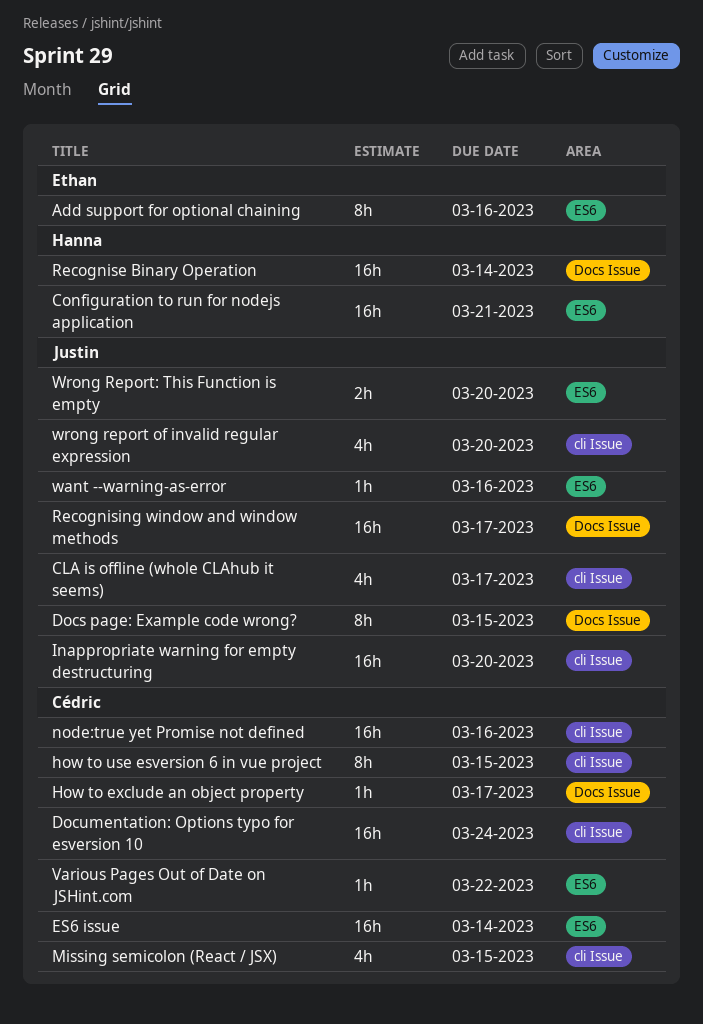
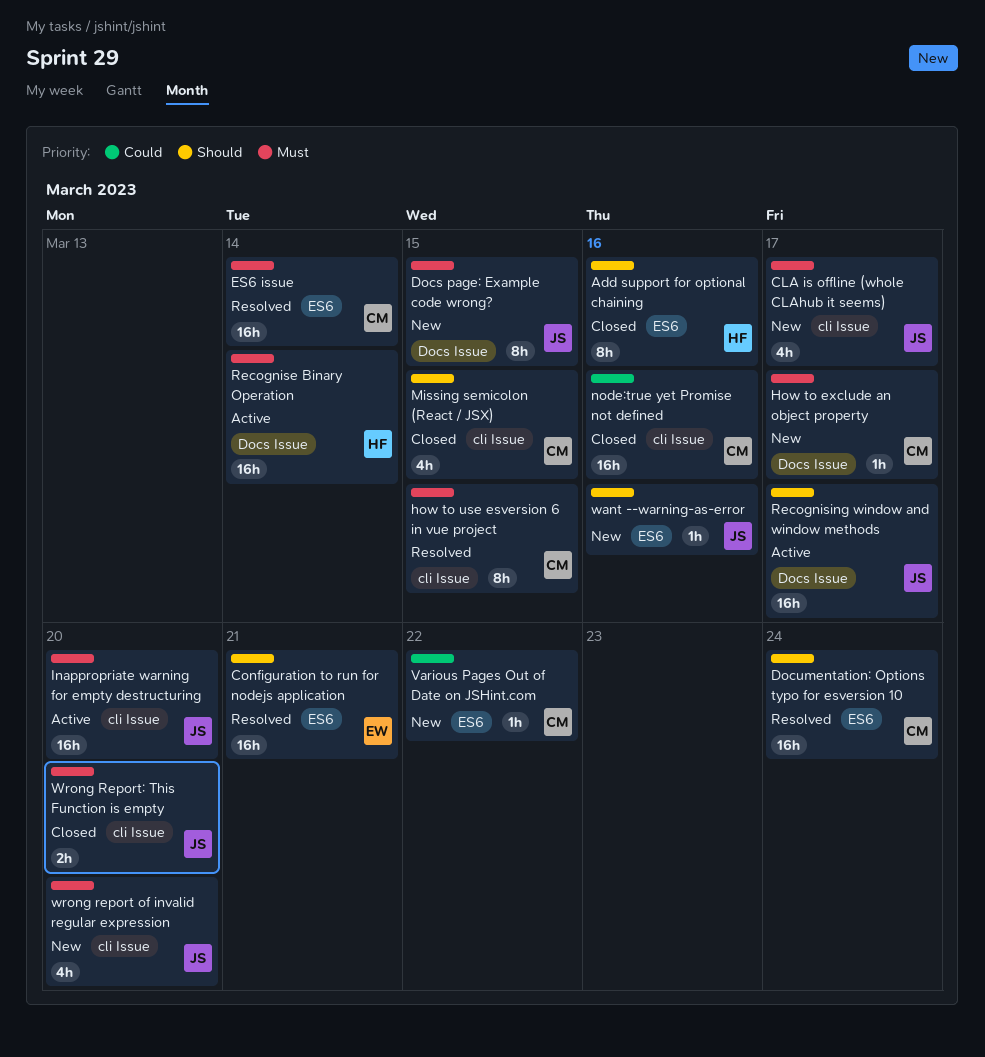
Add support for optional chaining, owner: Ethan -> Hanna
Configuration to run for nodejs application, owner: Hanna -> Ethan
Documentation: Options typo for esversion 10, label: cli Issue -> ES6
Wrong Report: This Function is empty, label: ES6 -> cli Issue

